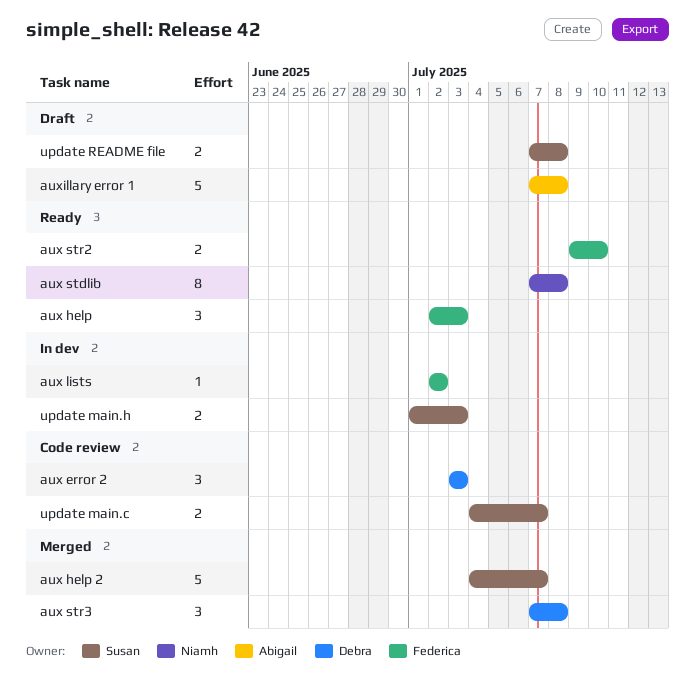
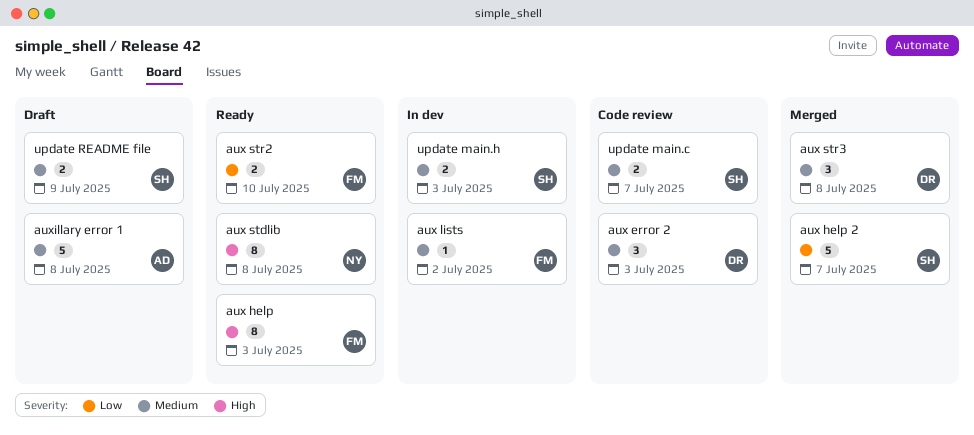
aux help, estimate: 3 -> 8
update README file, due: Jul 8 -> Jul 9

